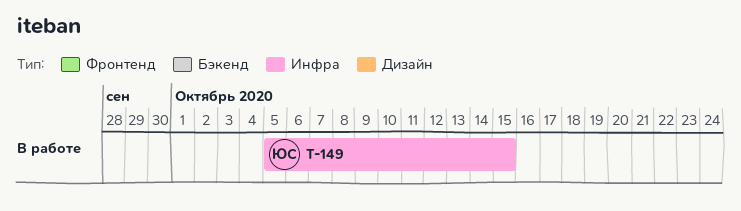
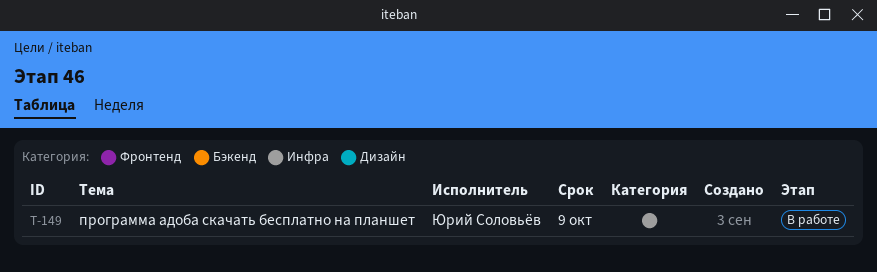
T-149, due: Oct 15 -> Oct 9

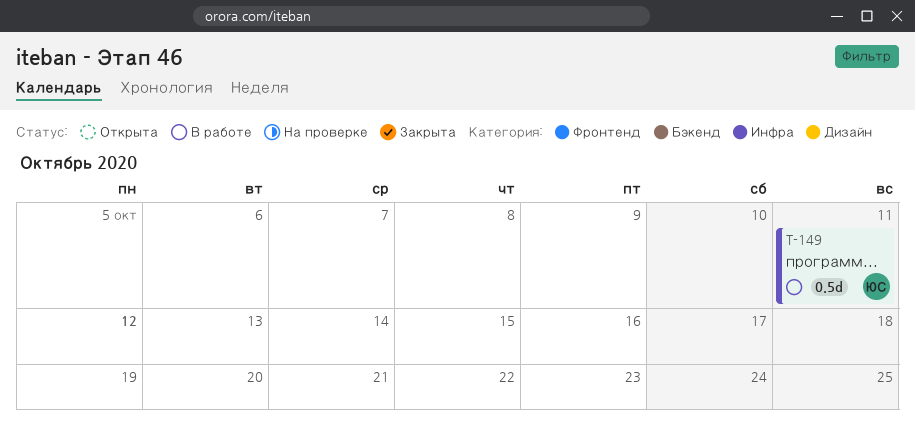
T-149, due: Oct 9 -> Oct 11

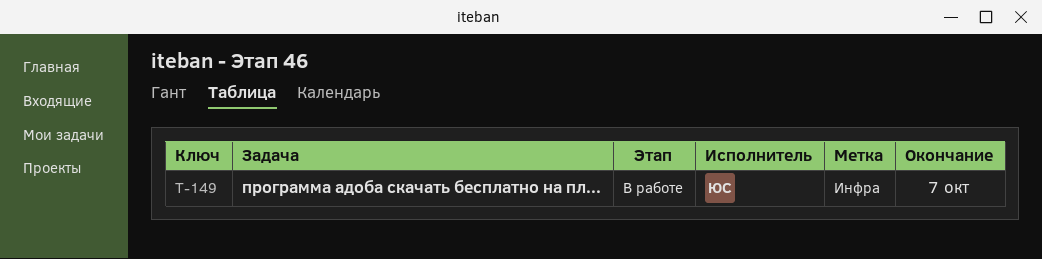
T-149, due: Oct 11 -> Oct 7

